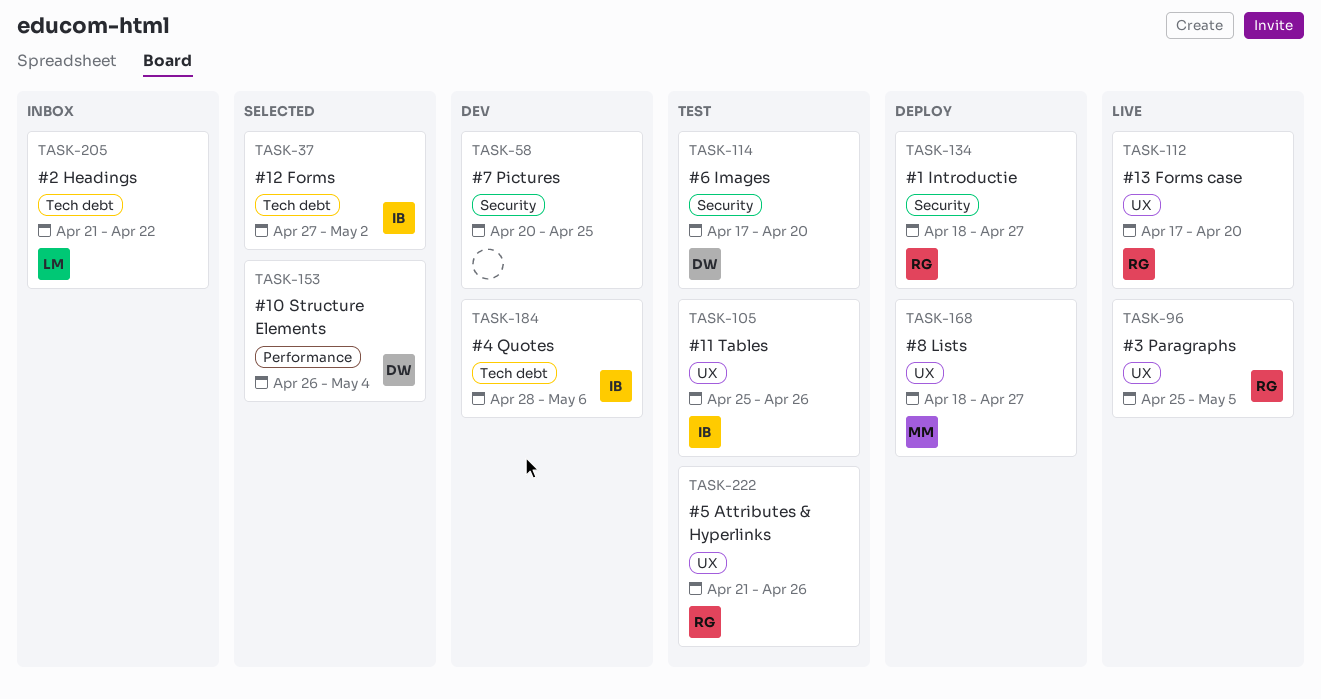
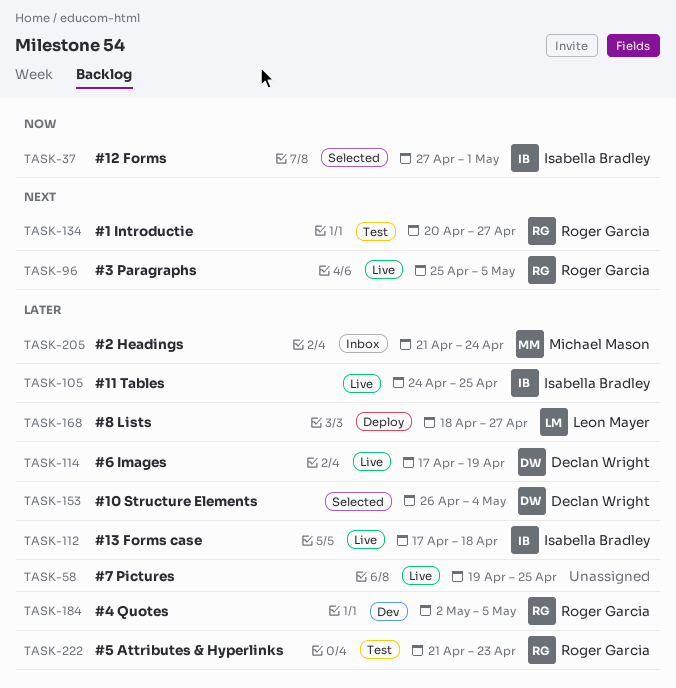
TASK-37, due: May 2 -> May 1
TASK-58, status: Dev -> Live
TASK-58, start: Apr 20 -> Apr 19
TASK-105, status: Test -> Live
TASK-105, start: Apr 25 -> Apr 24
TASK-105, due: Apr 26 -> Apr 25
TASK-112, owner: Roger Garcia -> Isabella Bradley
TASK-112, due: Apr 20 -> Apr 18
TASK-114, status: Test -> Live
TASK-114, due: Apr 20 -> Apr 19
TASK-134, status: Deploy -> Test
TASK-134, start: Apr 18 -> Apr 20
TASK-168, owner: Michael Mason -> Leon Mayer
TASK-184, owner: Isabella Bradley -> Roger Garcia
TASK-184, start: Apr 28 -> May 2
TASK-184, due: May 6 -> May 5
TASK-205, owner: Leon Mayer -> Michael Mason
TASK-205, due: Apr 22 -> Apr 24
TASK-222, due: Apr 26 -> Apr 23

